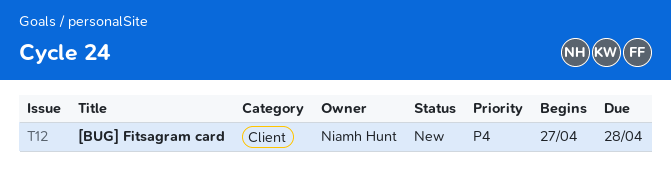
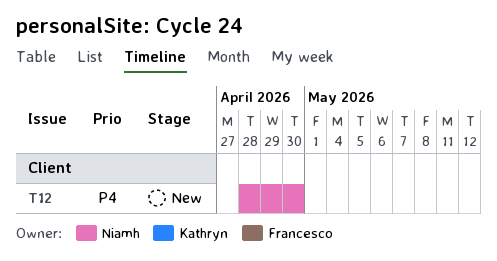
T12, start: Apr 27 -> Apr 28
T12, due: Apr 28 -> Apr 30

